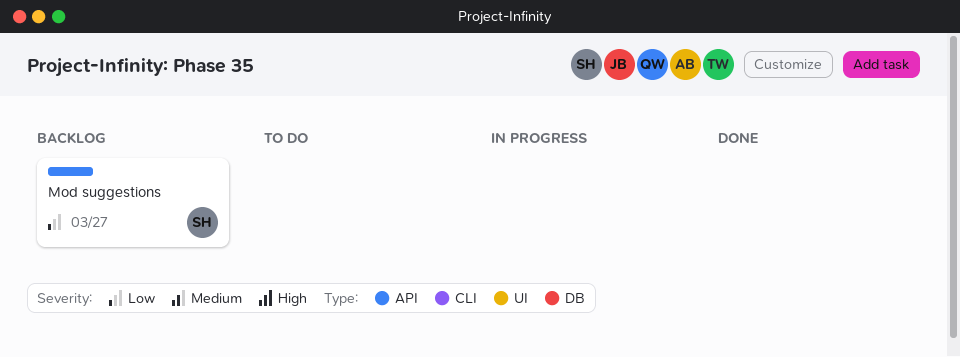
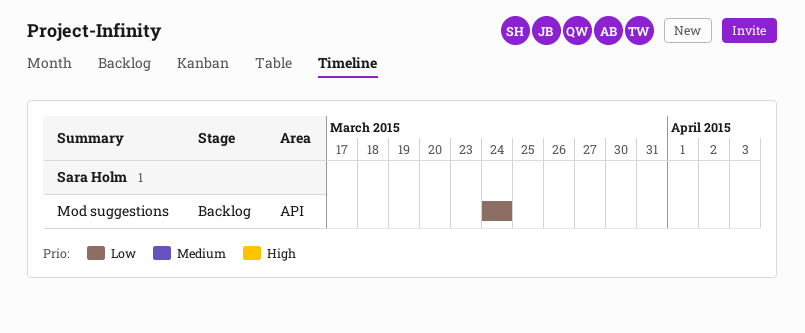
Mod suggestions, due: Mar 27 -> Mar 24

